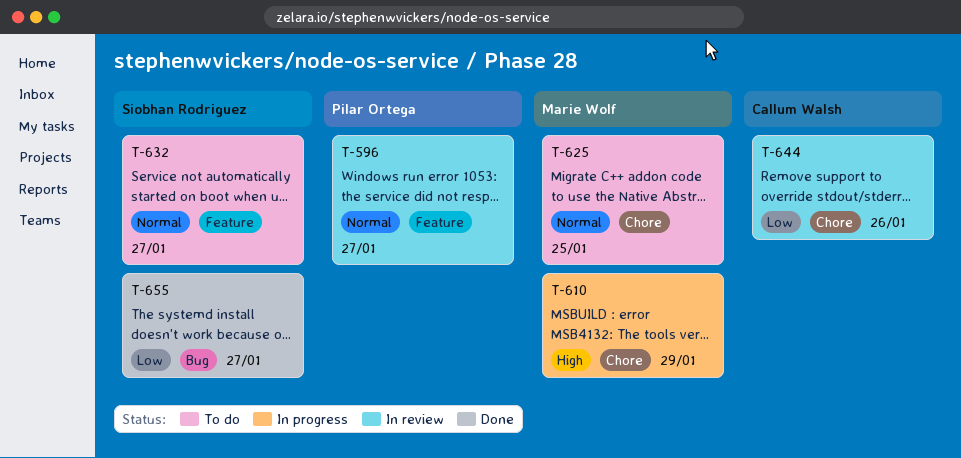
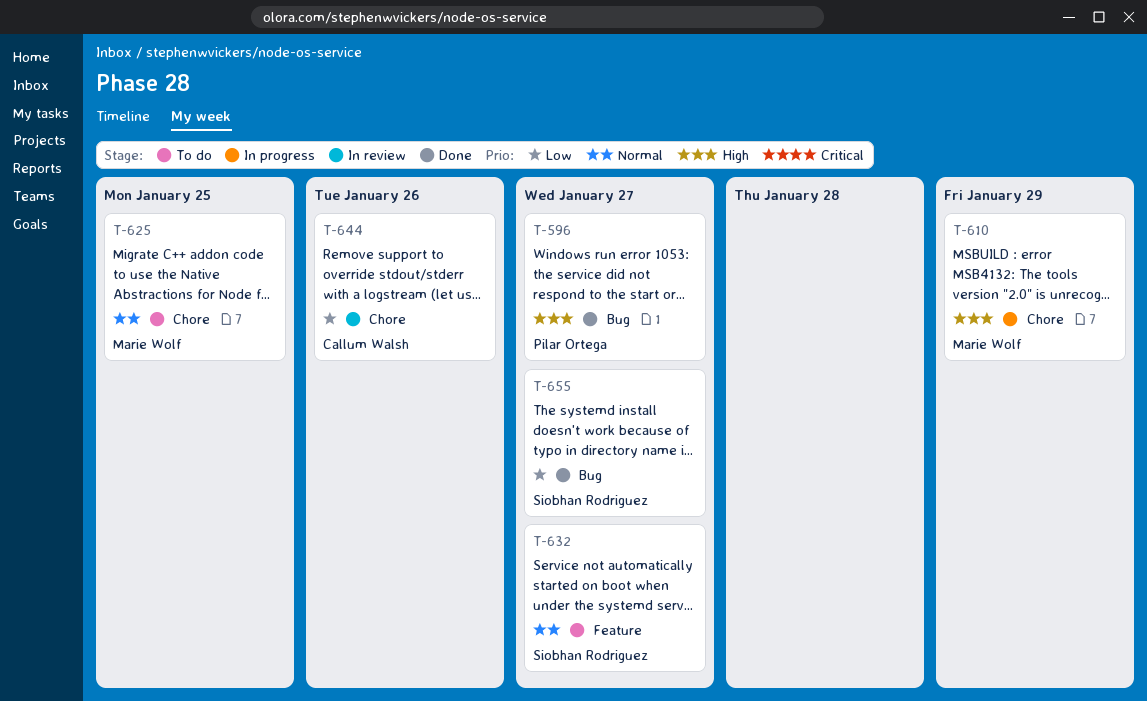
T-596, status: In review -> Done
T-596, priority: Normal -> High
T-596, label: Feature -> Bug

